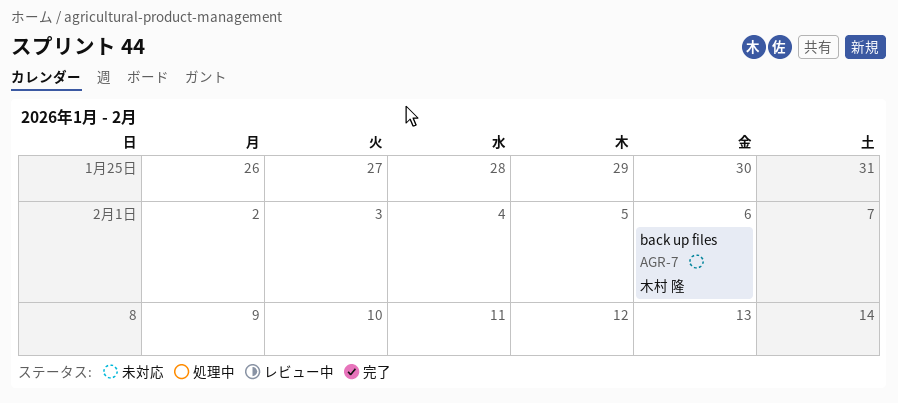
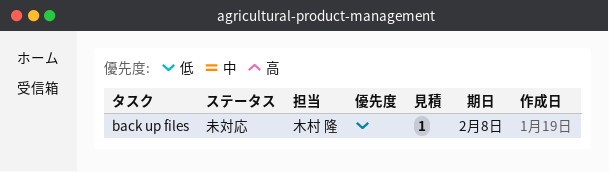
back up files, due: Feb 6 -> Feb 8

